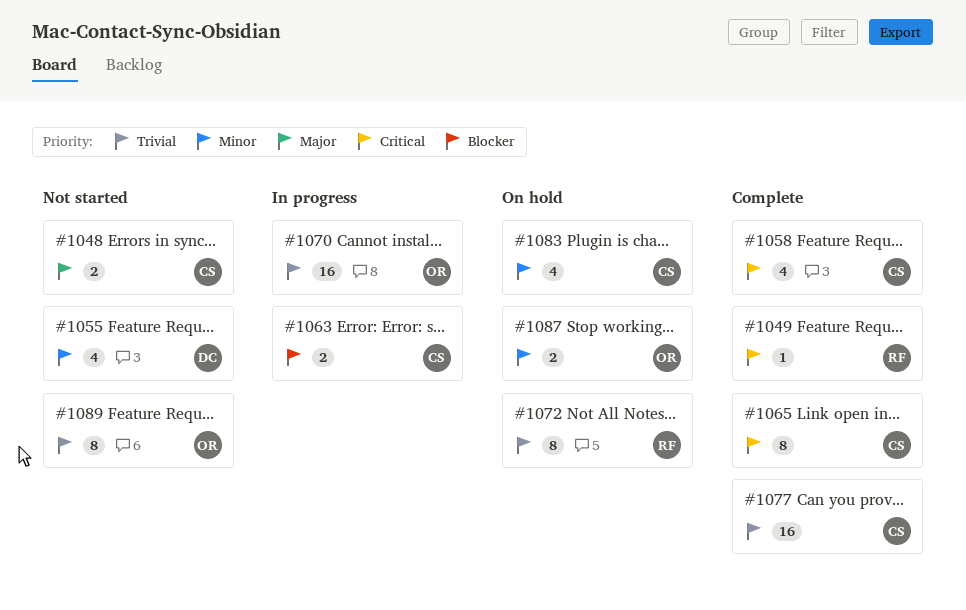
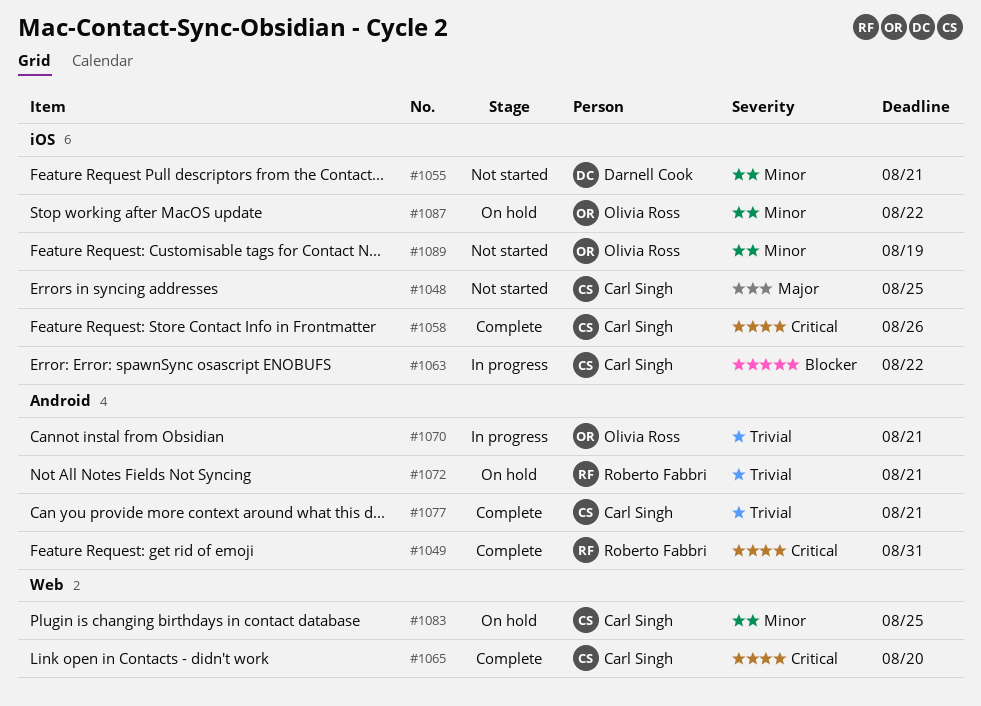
#1089, priority: Trivial -> Minor

